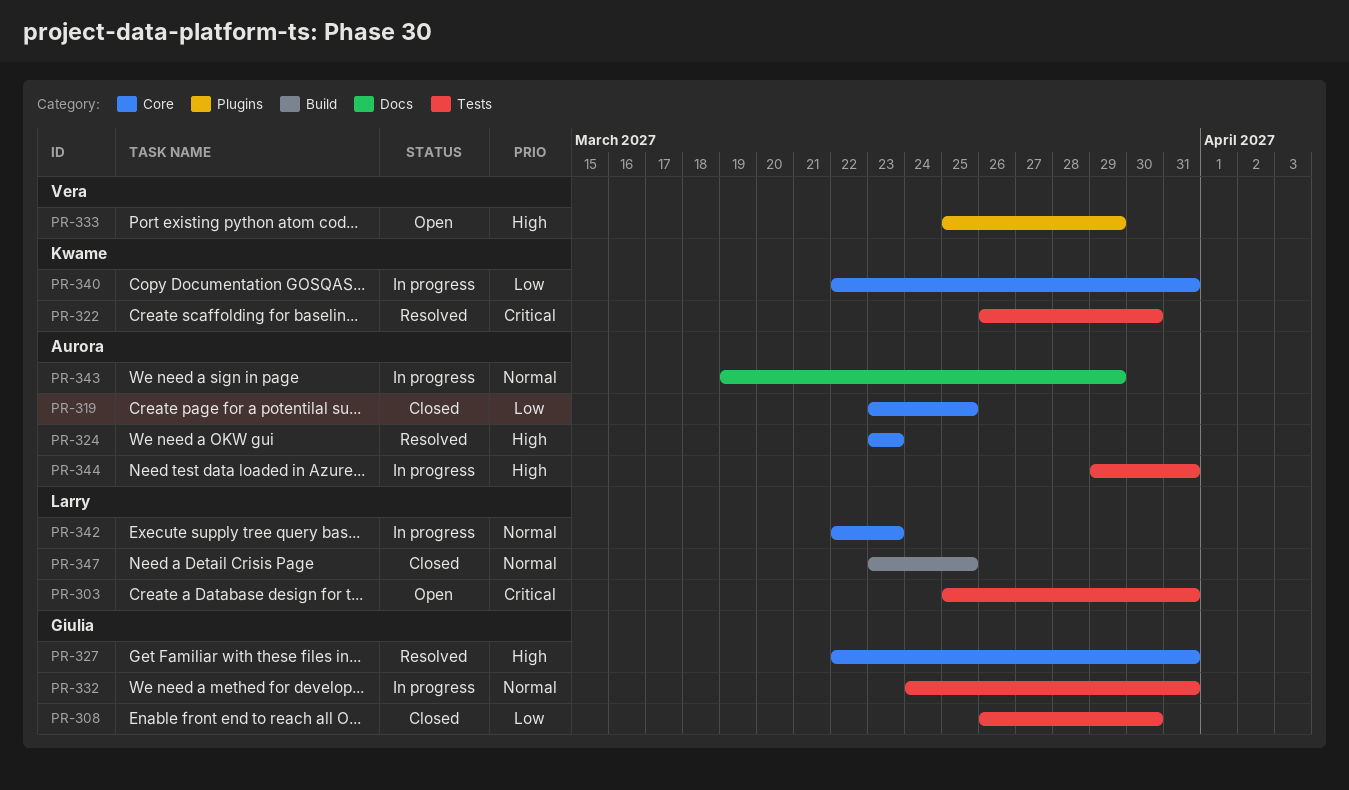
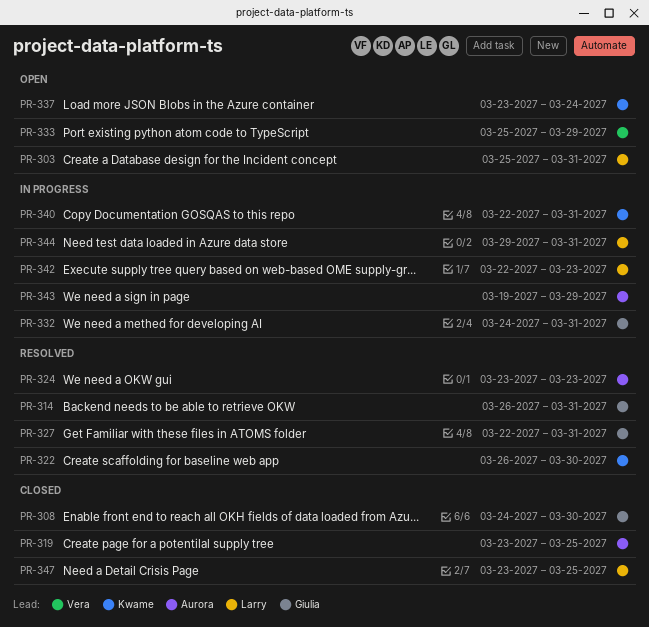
PR-308, start: Mar 26 -> Mar 24
PR-314: none -> present
PR-337: none -> present
PR-344, owner: Aurora -> Larry

